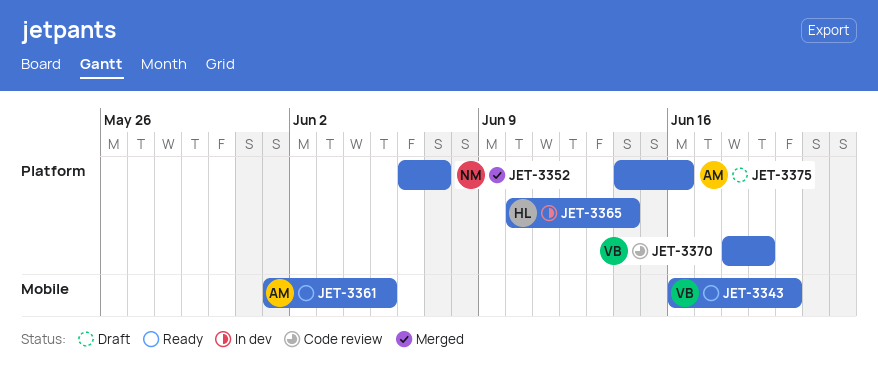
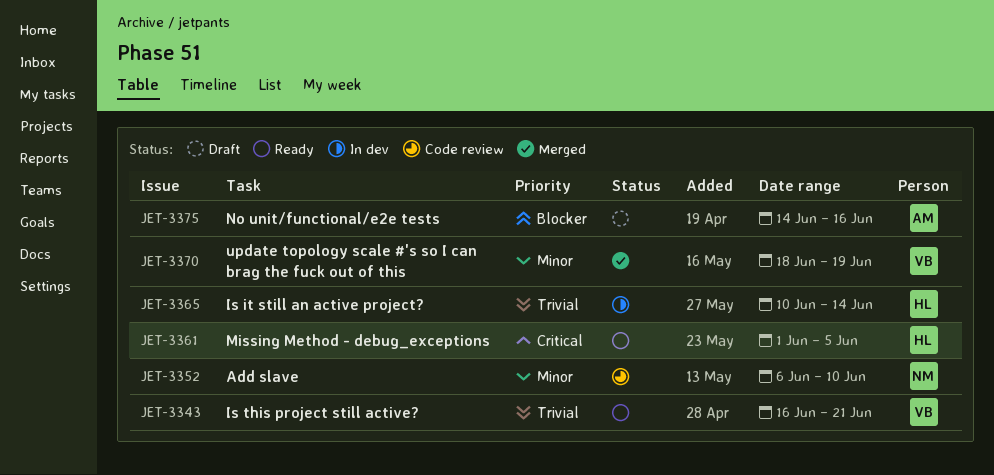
JET-3343, due: Jun 20 -> Jun 21
JET-3352, status: Merged -> Code review
JET-3352, due: Jun 7 -> Jun 10
JET-3361, owner: AM -> HL
JET-3370, status: Code review -> Merged

